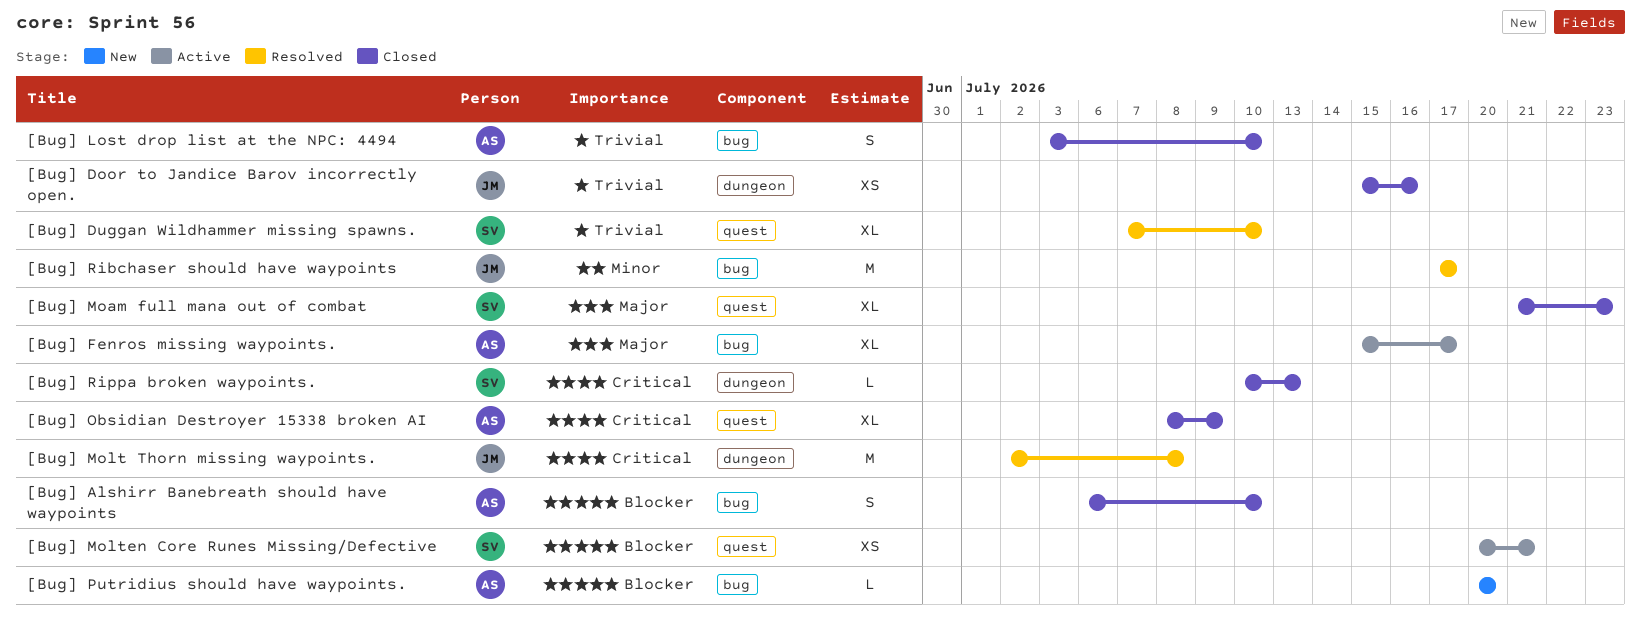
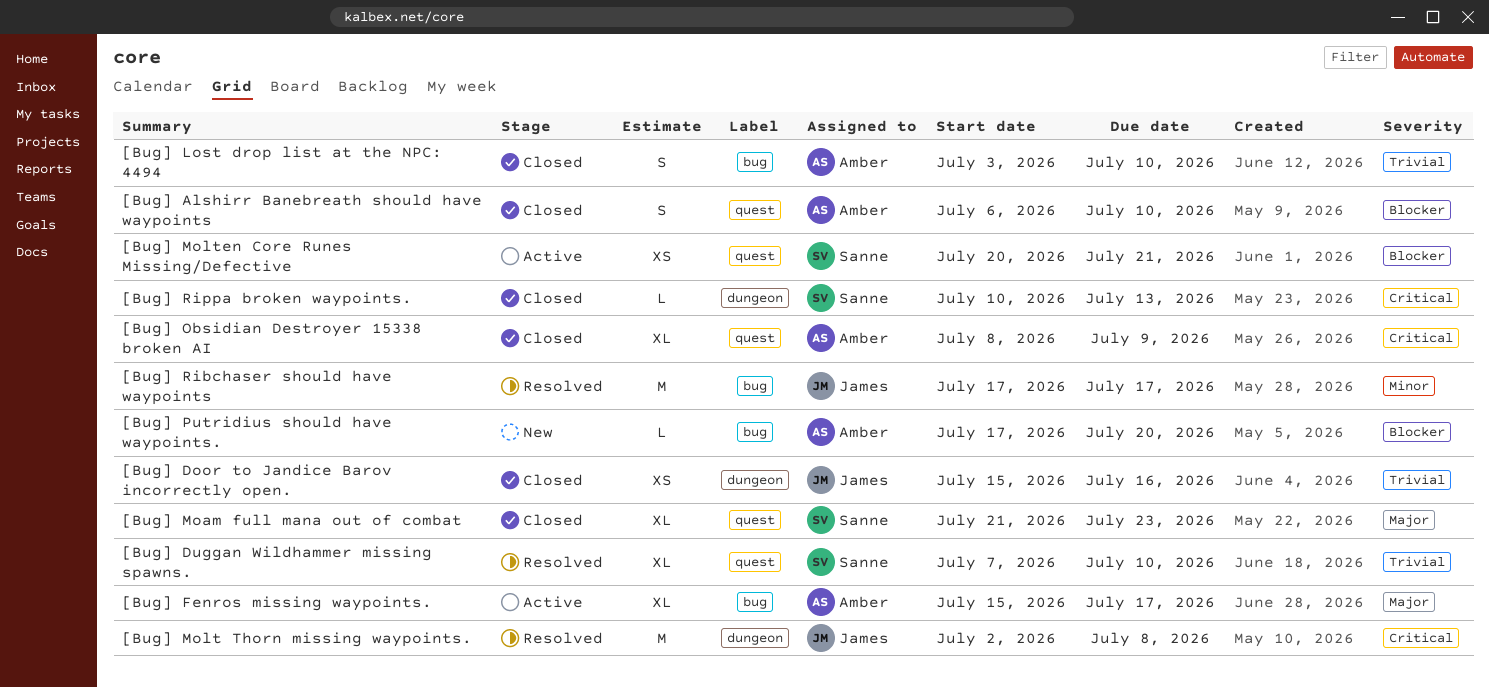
[Bug] Alshirr Banebreath should have waypoints, label: bug -> quest
[Bug] Putridius should have waypoints., start: Jul 20 -> Jul 17

